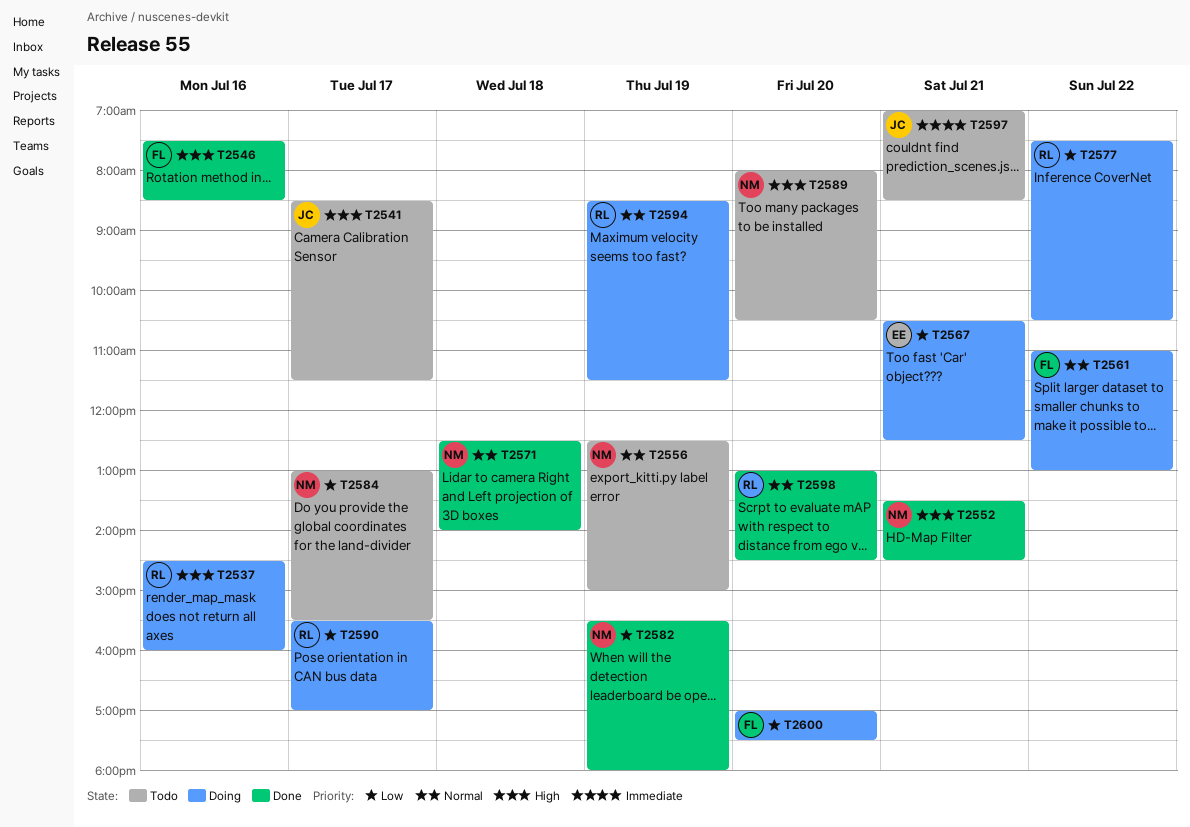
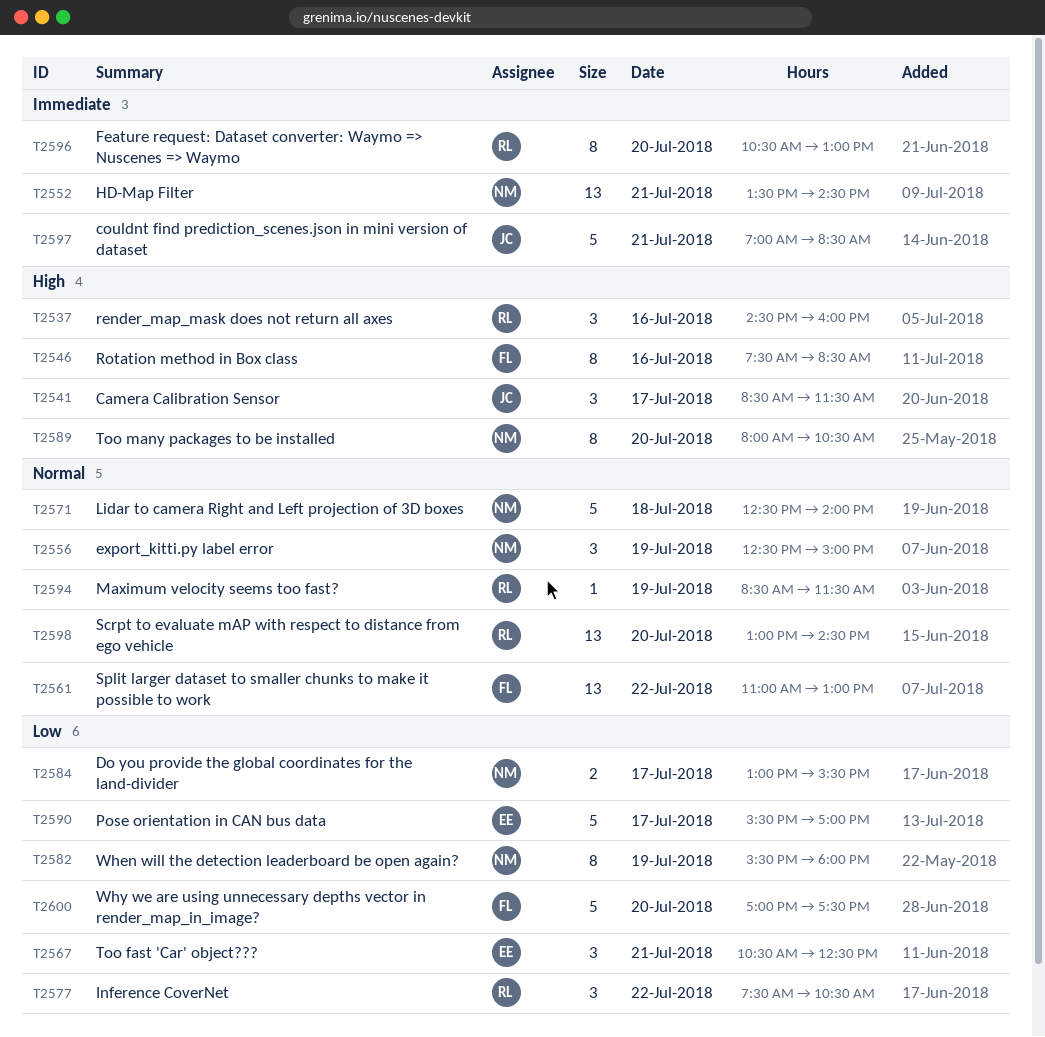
T2552, priority: High -> Immediate
T2590, owner: RL -> EE
T2596: none -> present

